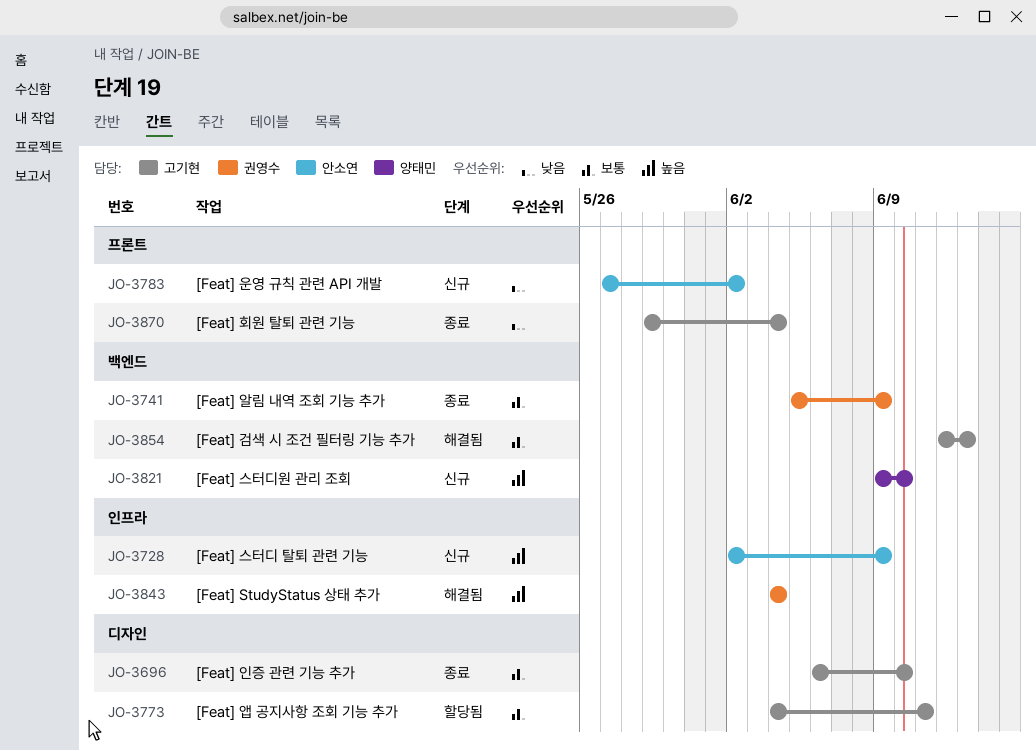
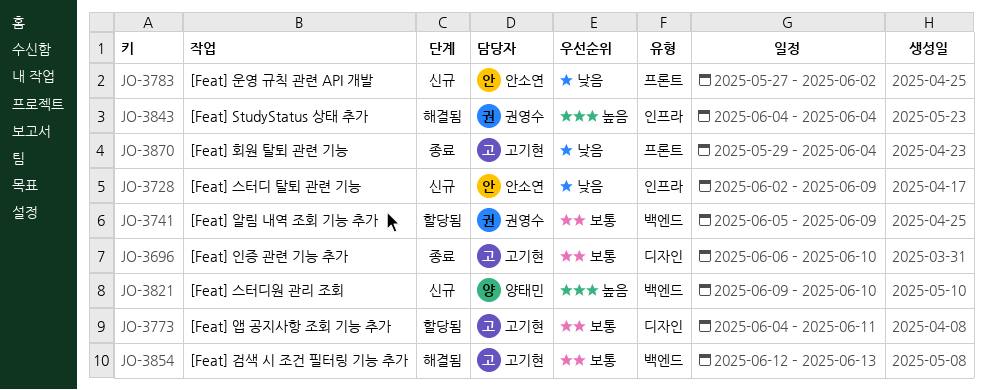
JO-3728, priority: 높음 -> 낮음
JO-3741, status: 종료 -> 할당됨

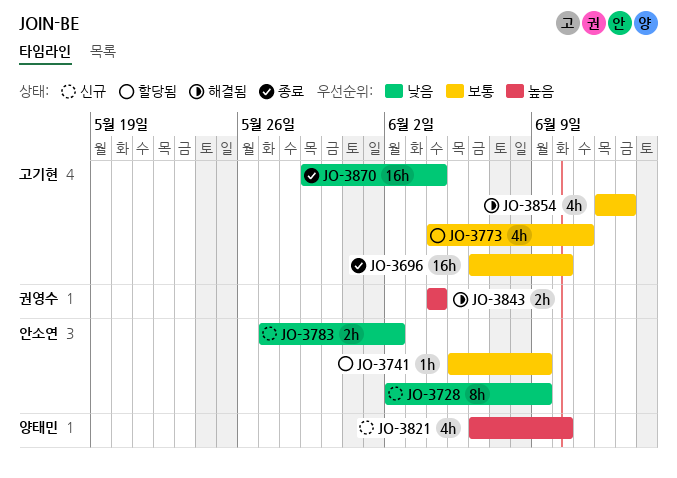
JO-3741, owner: 권영수 -> 안소연
JO-3821, start: Jun 9 -> Jun 6

